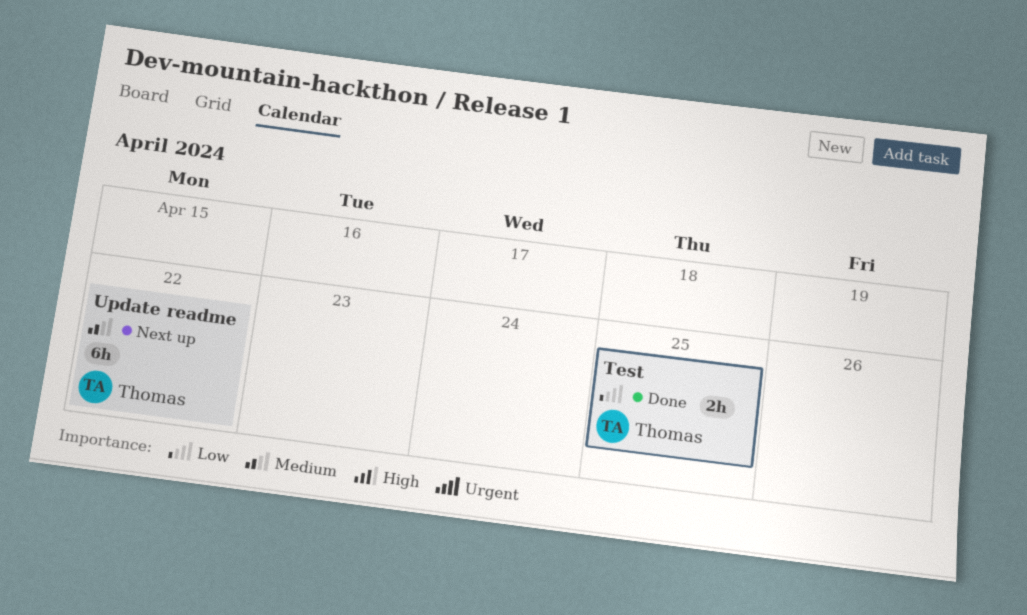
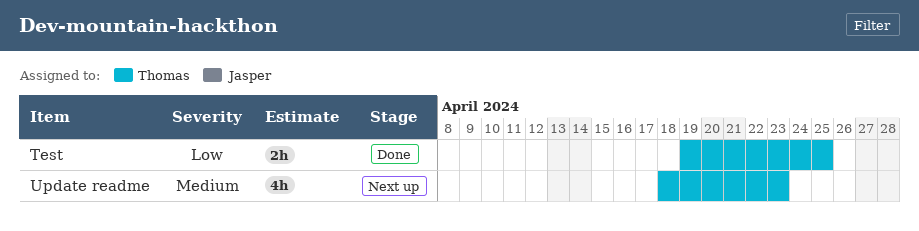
Update readme, estimate: 6h -> 4h
Update readme, due: Apr 22 -> Apr 23

